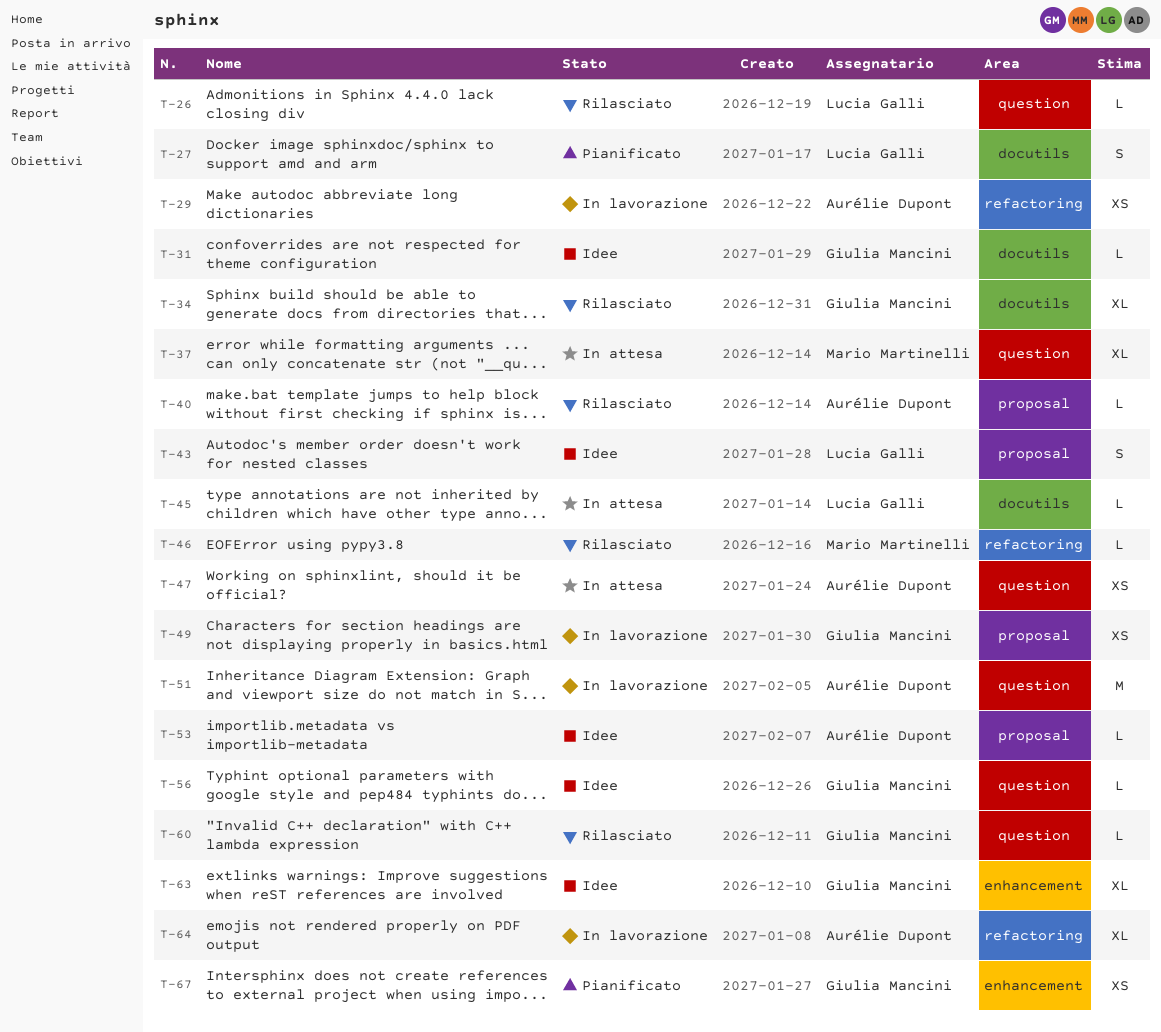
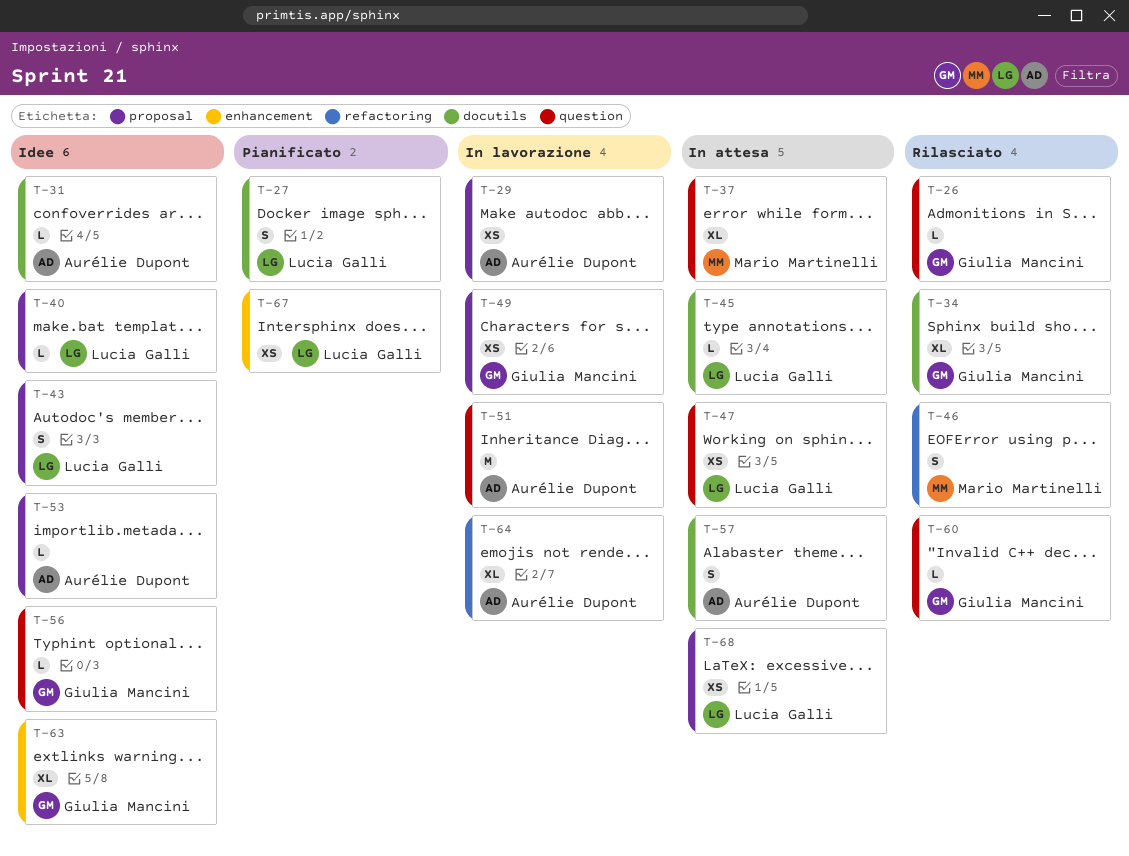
T-26, owner: Lucia Galli -> Giulia Mancini
T-29, label: refactoring -> proposal
T-31, owner: Giulia Mancini -> Aurélie Dupont
T-40, status: Rilasciato -> Idee
T-40, owner: Aurélie Dupont -> Lucia Galli
T-46, estimate: L -> S
T-47, owner: Aurélie Dupont -> Lucia Galli
T-57: none -> present
T-67, owner: Giulia Mancini -> Lucia Galli
T-68: none -> present

